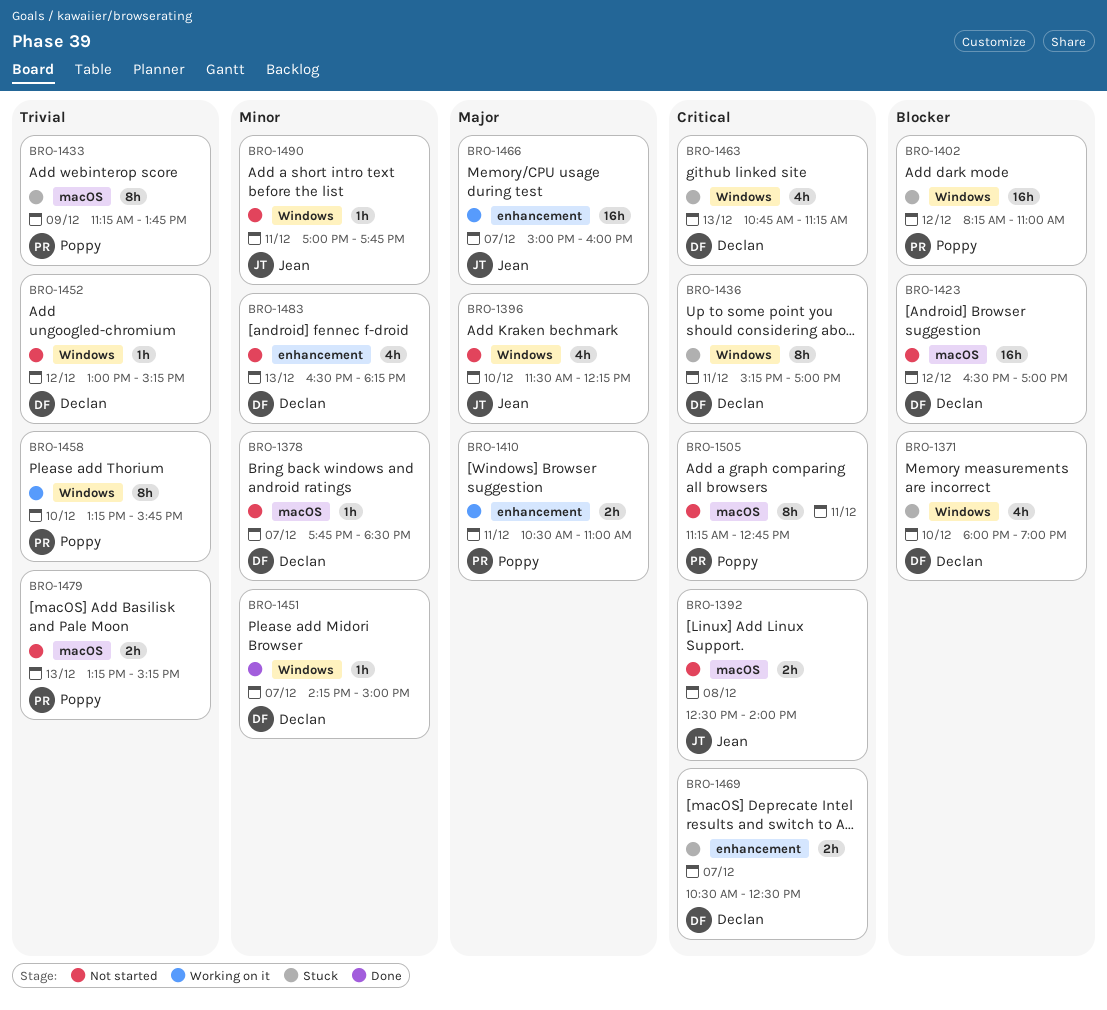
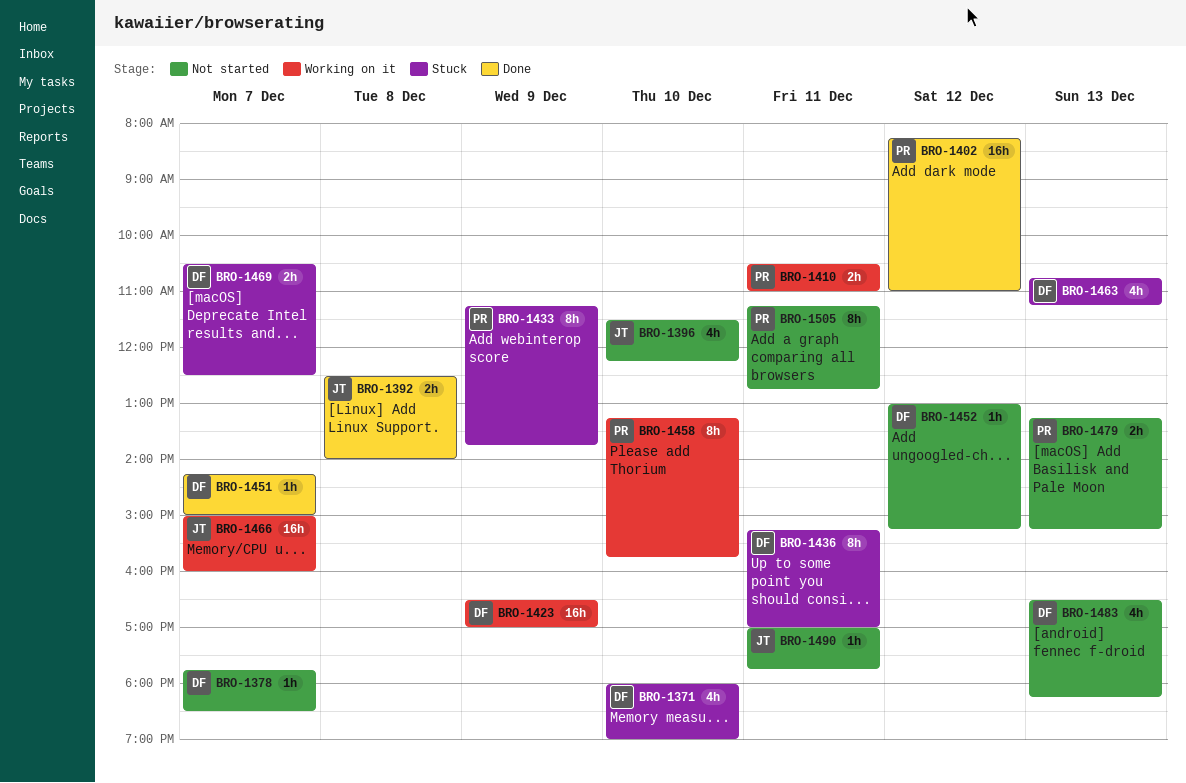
BRO-1392, status: Not started -> Done
BRO-1402, status: Stuck -> Done
BRO-1423, status: Not started -> Working on it
BRO-1423, day: Dec 12 -> Dec 9

